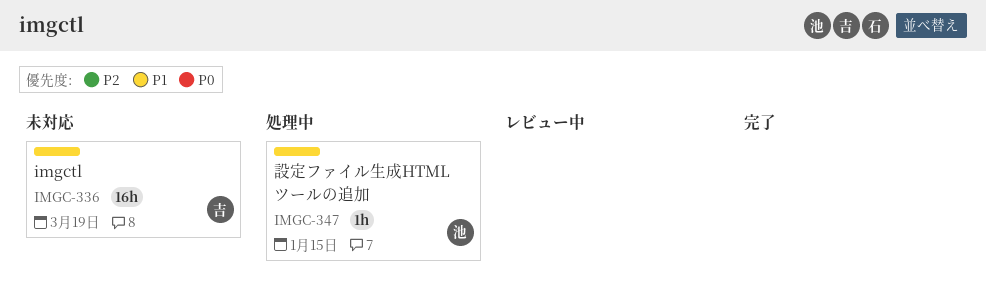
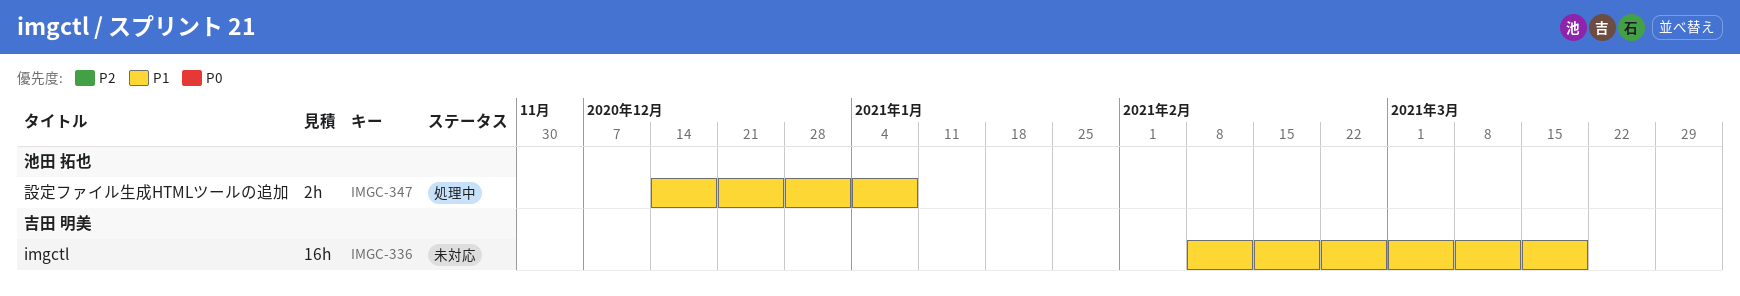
IMGC-347, estimate: 1h -> 2h
IMGC-347, due: Jan 15 -> Jan 8

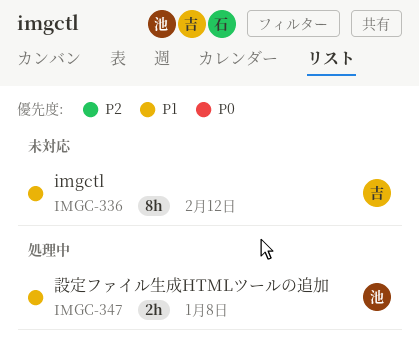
IMGC-336, estimate: 16h -> 8h
IMGC-336, due: Mar 19 -> Feb 12

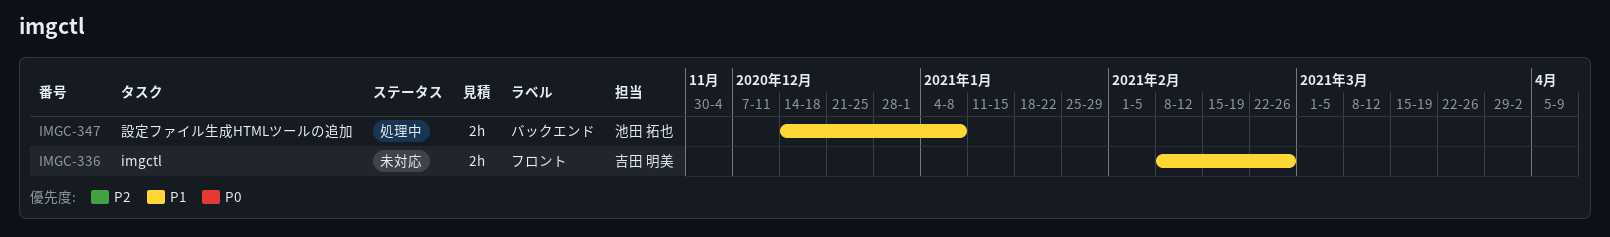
IMGC-336, estimate: 8h -> 2h
IMGC-336, due: Feb 12 -> Feb 26

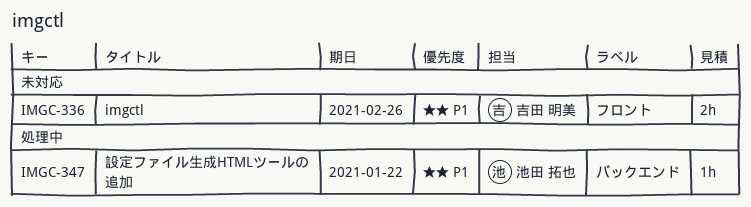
IMGC-347, estimate: 2h -> 1h
IMGC-347, due: Jan 8 -> Jan 22

